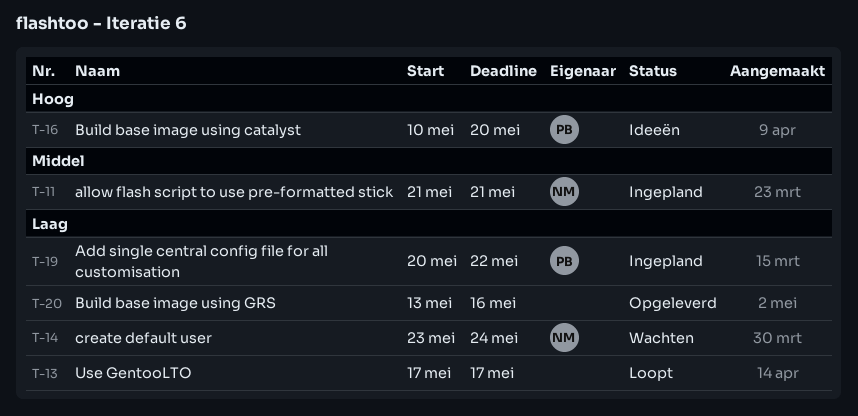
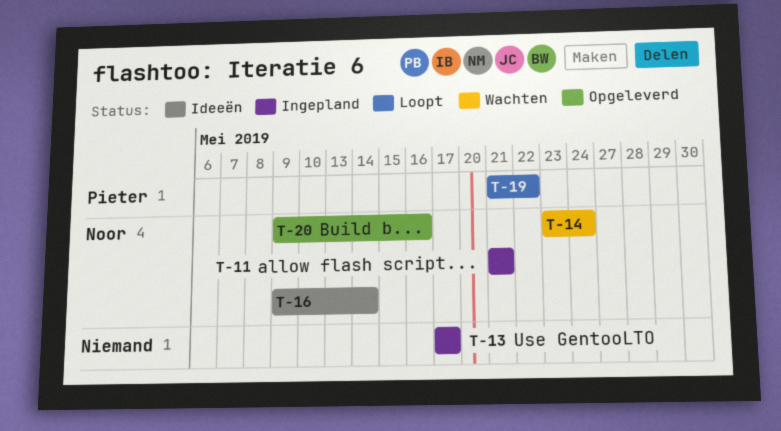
T-13, status: Loopt -> Ingepland
T-16, owner: Pieter -> Noor
T-16, start: May 10 -> May 9
T-16, due: May 20 -> May 14
T-19, status: Ingepland -> Loopt
T-19, start: May 20 -> May 21
T-20, owner: none -> Noor
T-20, start: May 13 -> May 9

